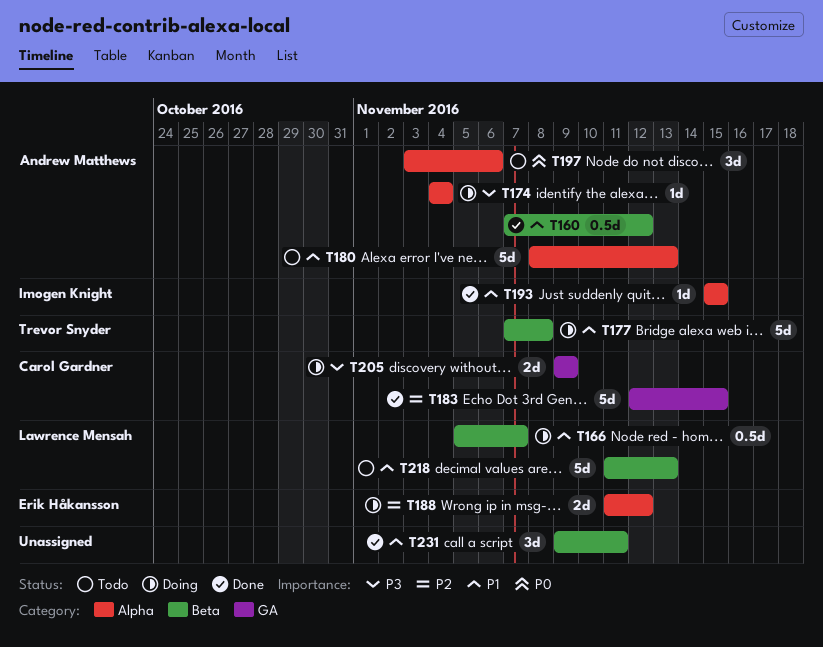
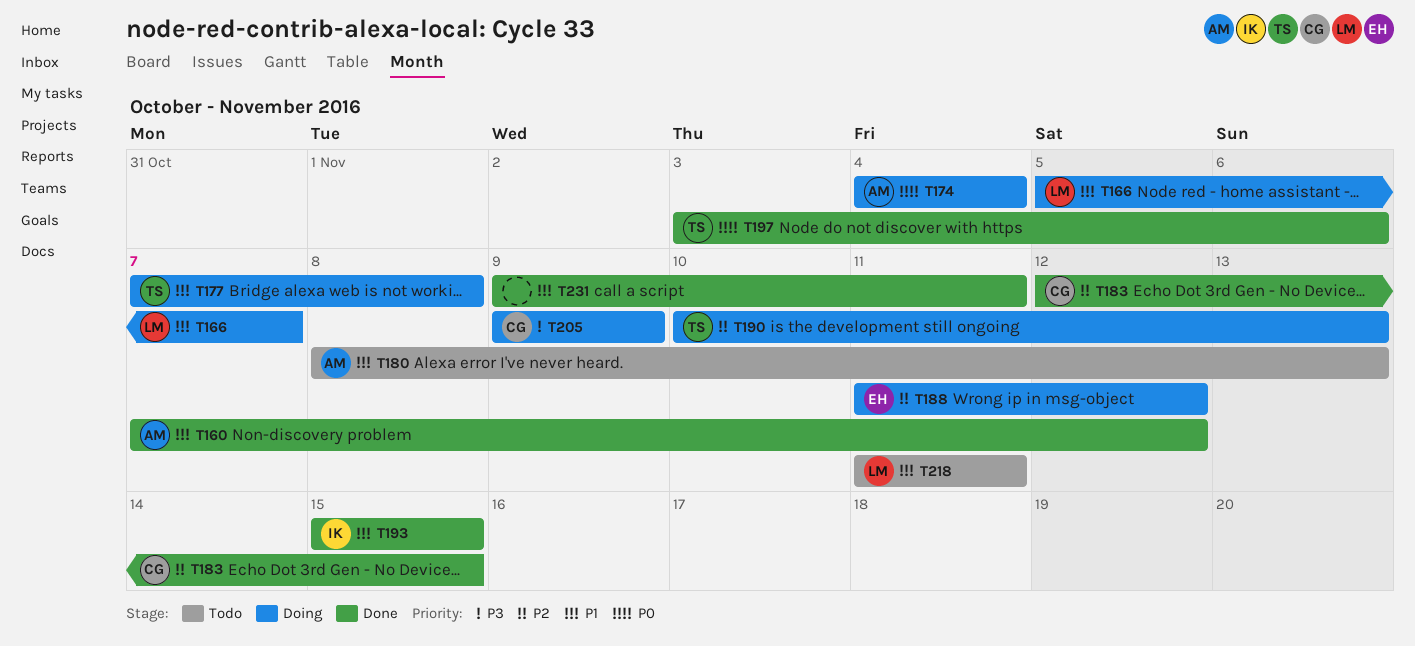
T174, priority: P3 -> P0
T190: none -> present
T197, status: Todo -> Done
T197, owner: Andrew Matthews -> Trevor Snyder
T218, due: Nov 13 -> Nov 11

